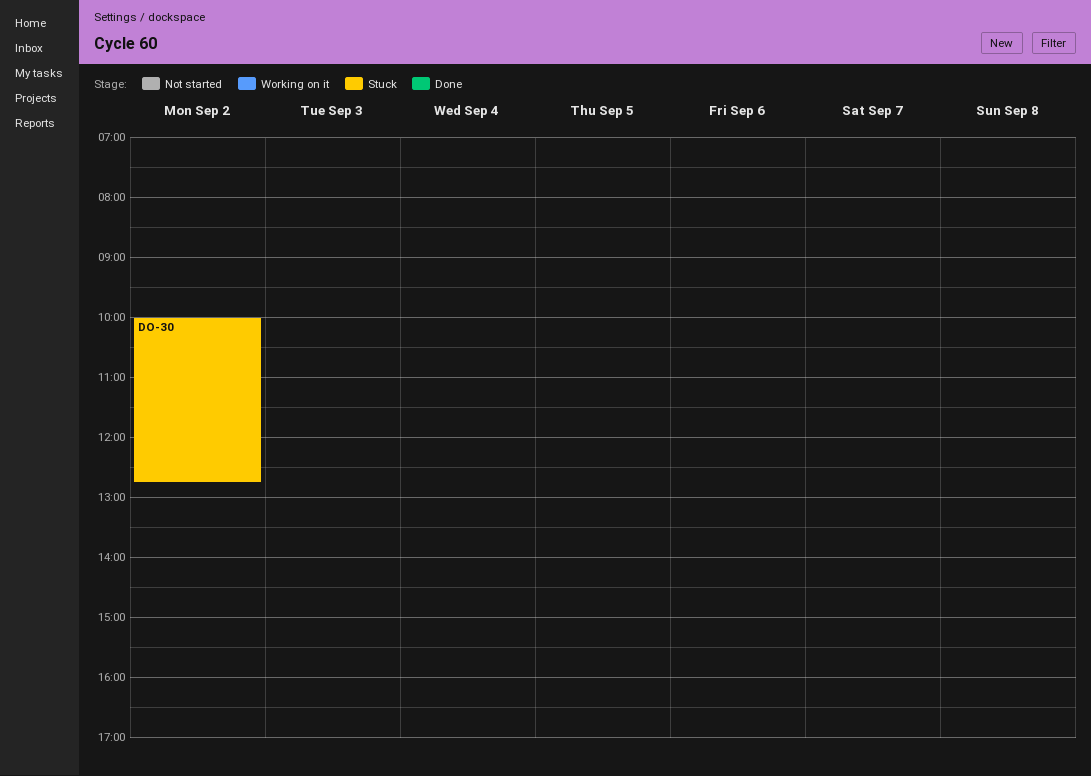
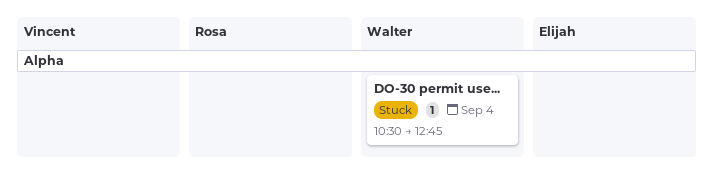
DO-30, day: Sep 2 -> Sep 4
DO-30, begins: 10:00 -> 10:30

